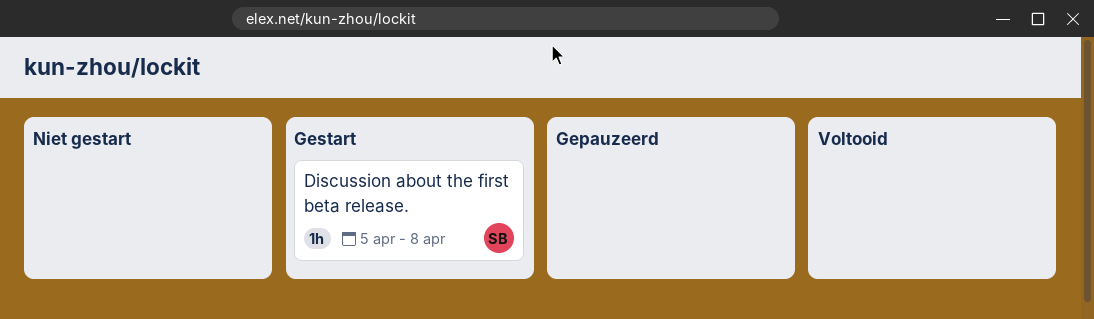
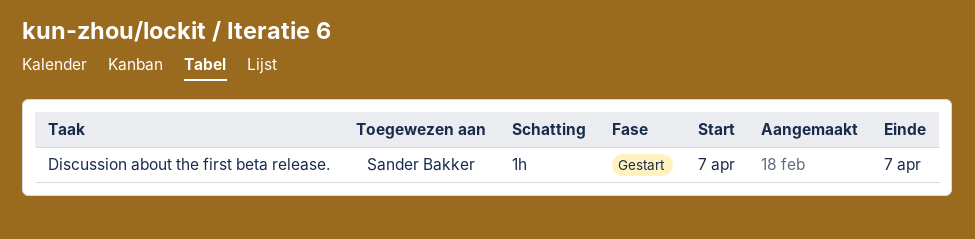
Discussion about the first beta release., start: Apr 5 -> Apr 7
Discussion about the first beta release., due: Apr 8 -> Apr 7

